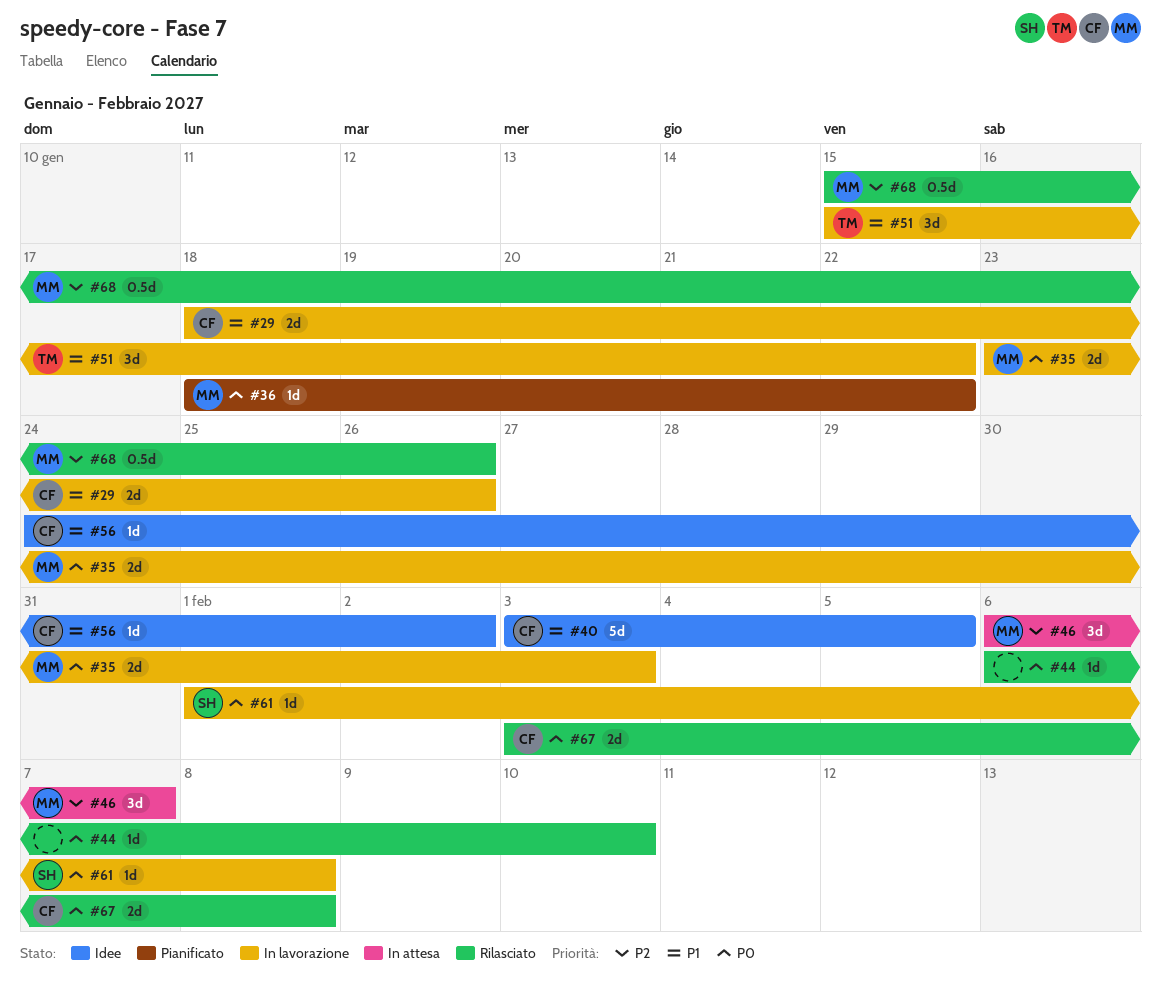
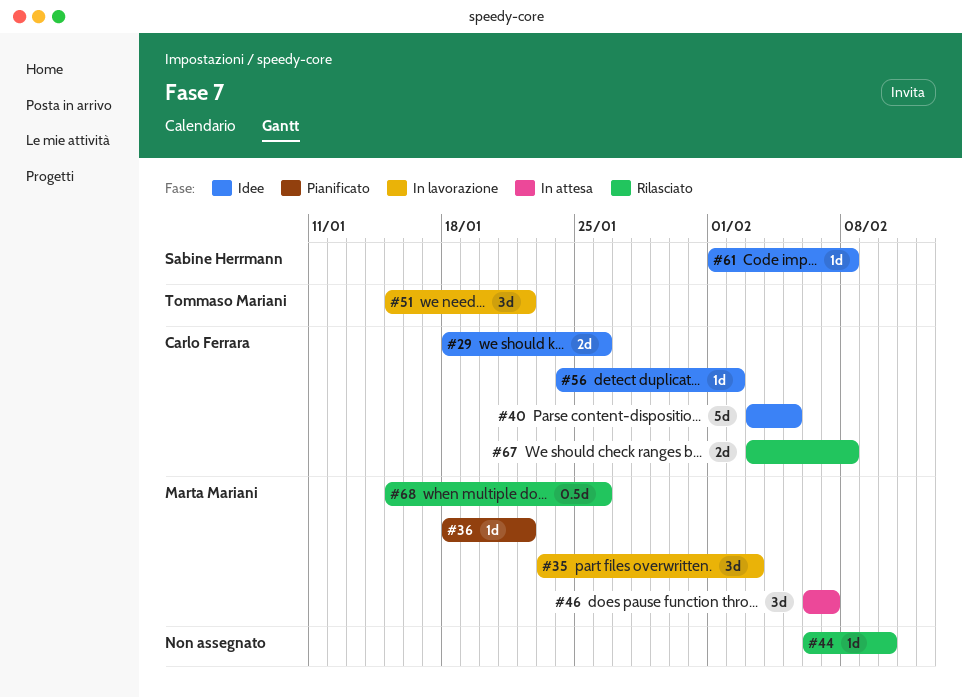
#29, status: In lavorazione -> Idee
#35, estimate: 2d -> 3d
#61, status: In lavorazione -> Idee

